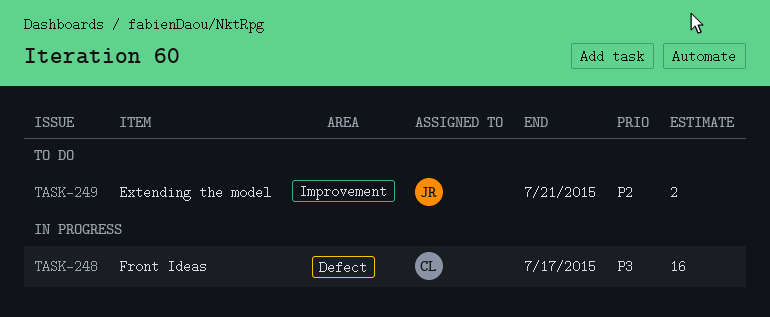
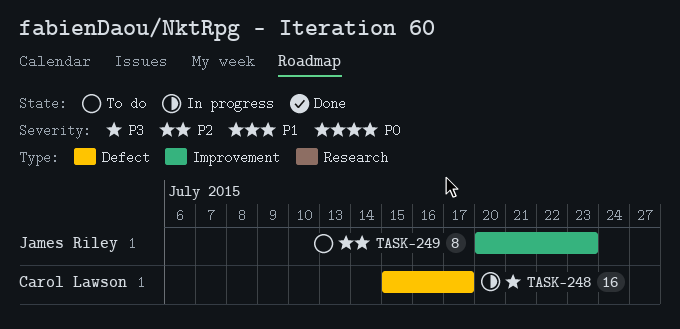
TASK-249, estimate: 2 -> 8
TASK-249, due: Jul 21 -> Jul 23

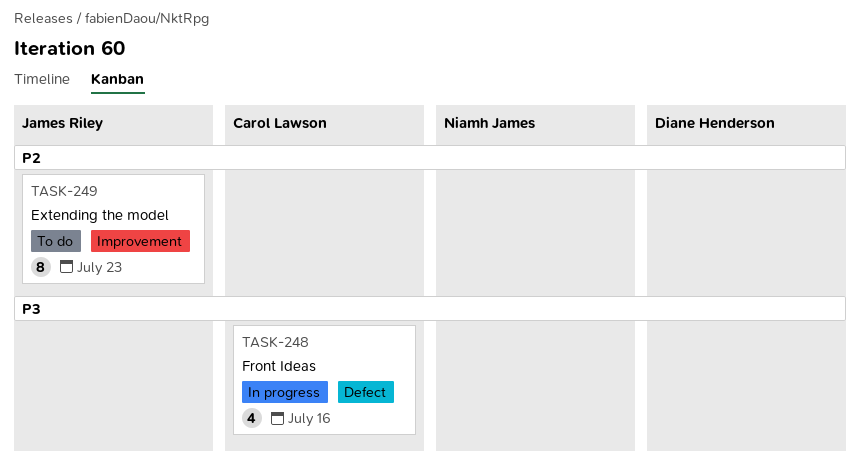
TASK-248, estimate: 16 -> 4
TASK-248, due: Jul 17 -> Jul 16

